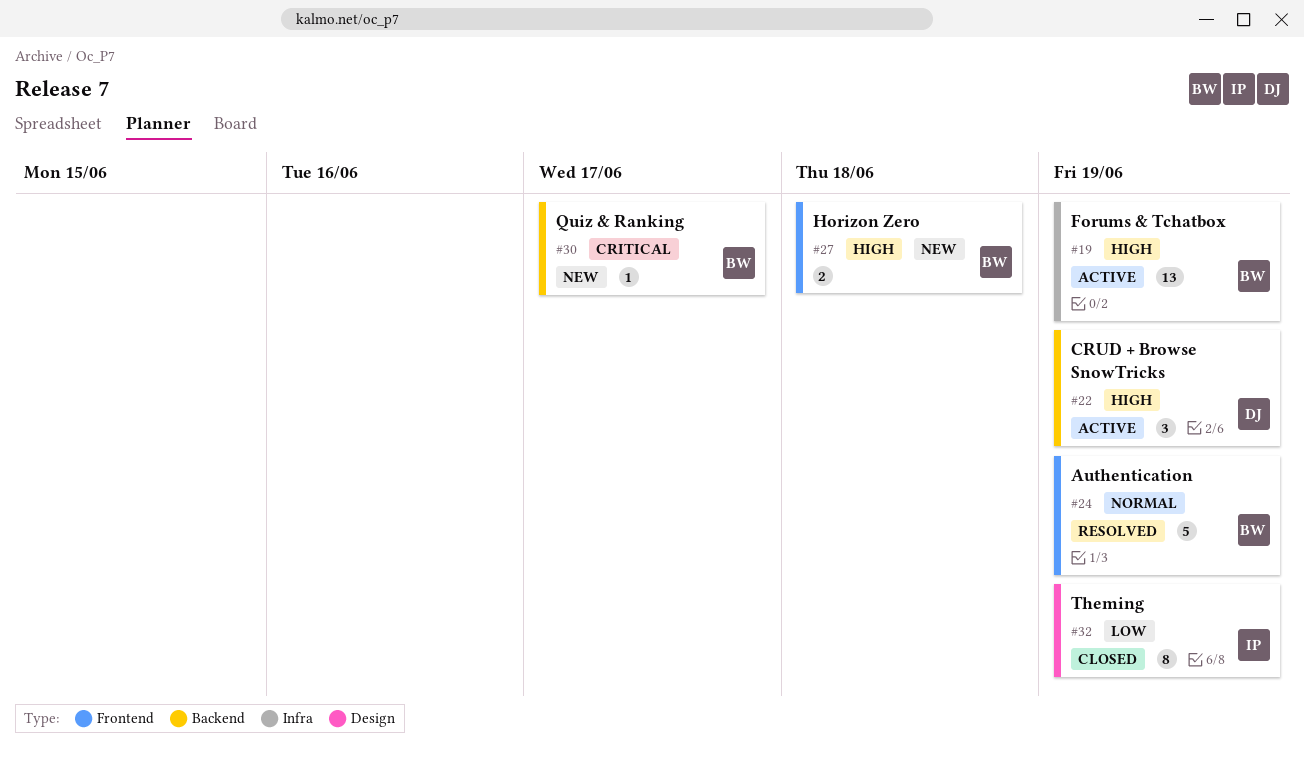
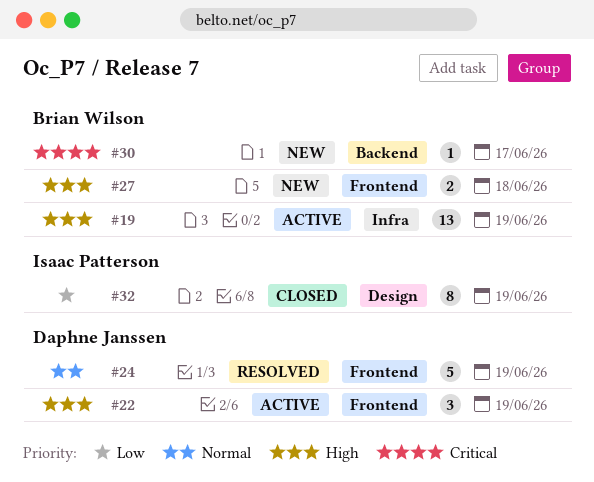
#22, label: Backend -> Frontend
#24, owner: Brian Wilson -> Daphne Janssen

